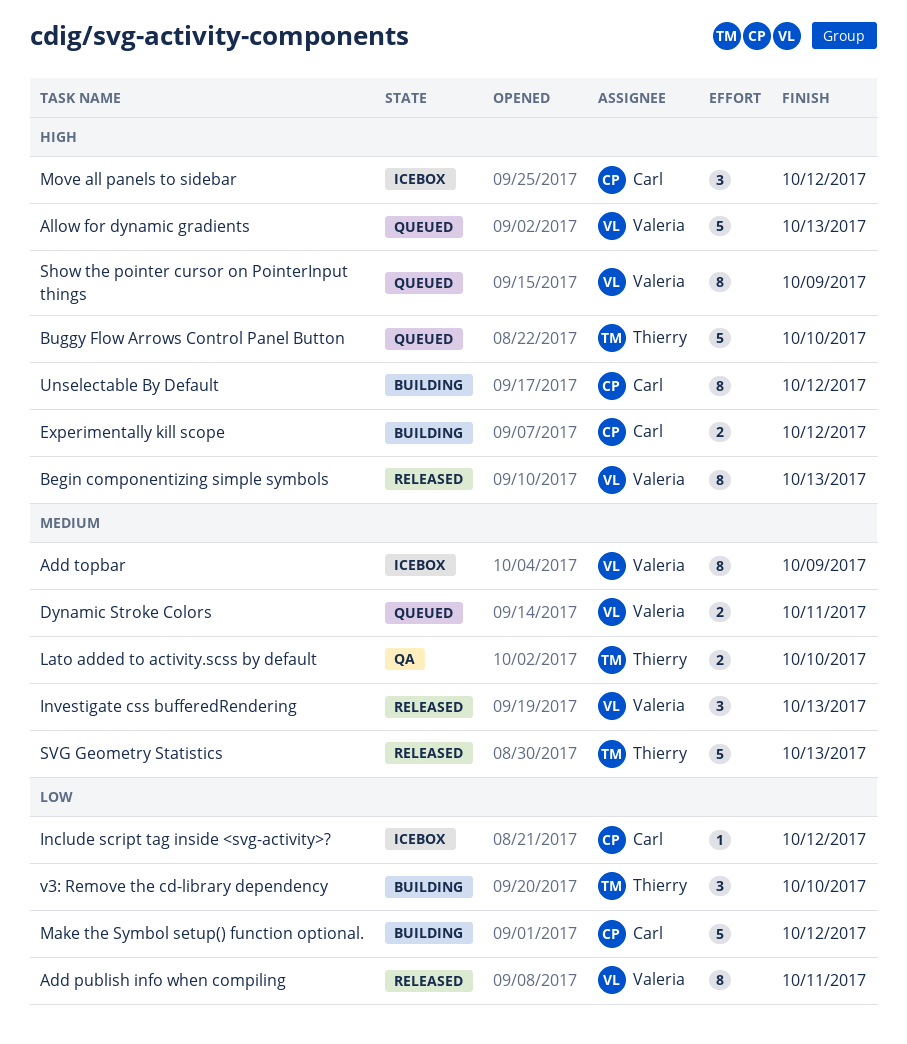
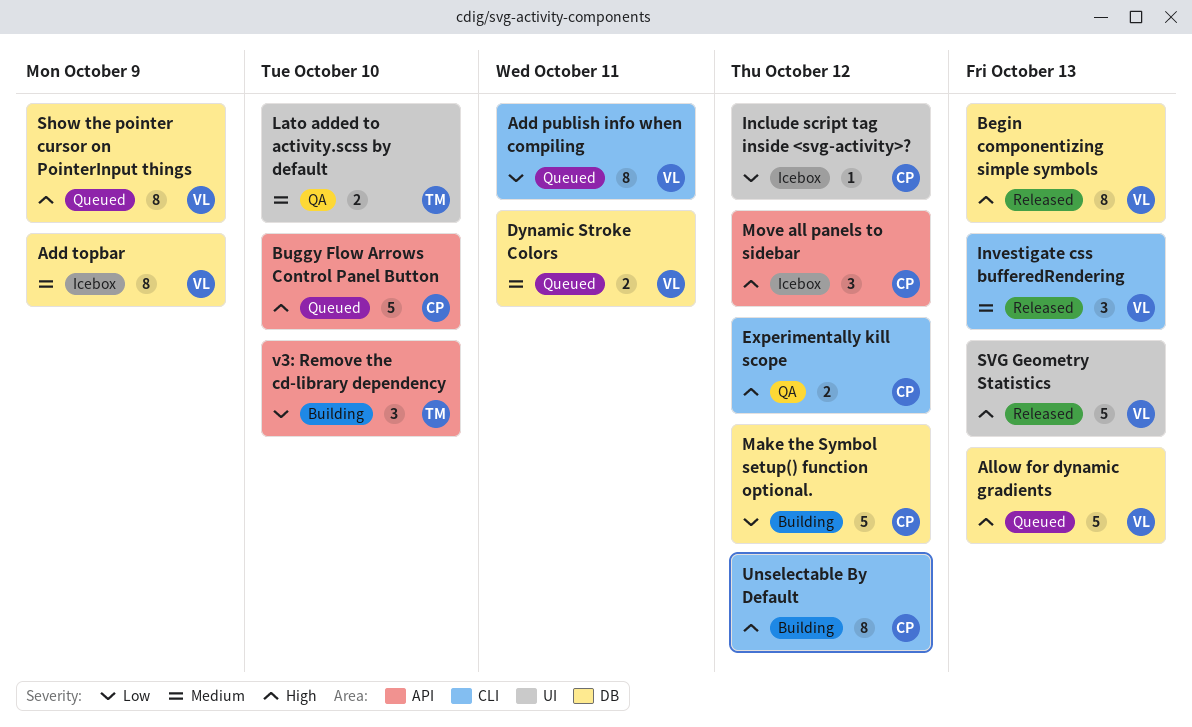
Add publish info when compiling, status: Released -> Queued
Buggy Flow Arrows Control Panel Button, owner: Thierry -> Carl
Experimentally kill scope, status: Building -> QA
SVG Geometry Statistics, owner: Thierry -> Valeria
SVG Geometry Statistics, priority: Medium -> High

